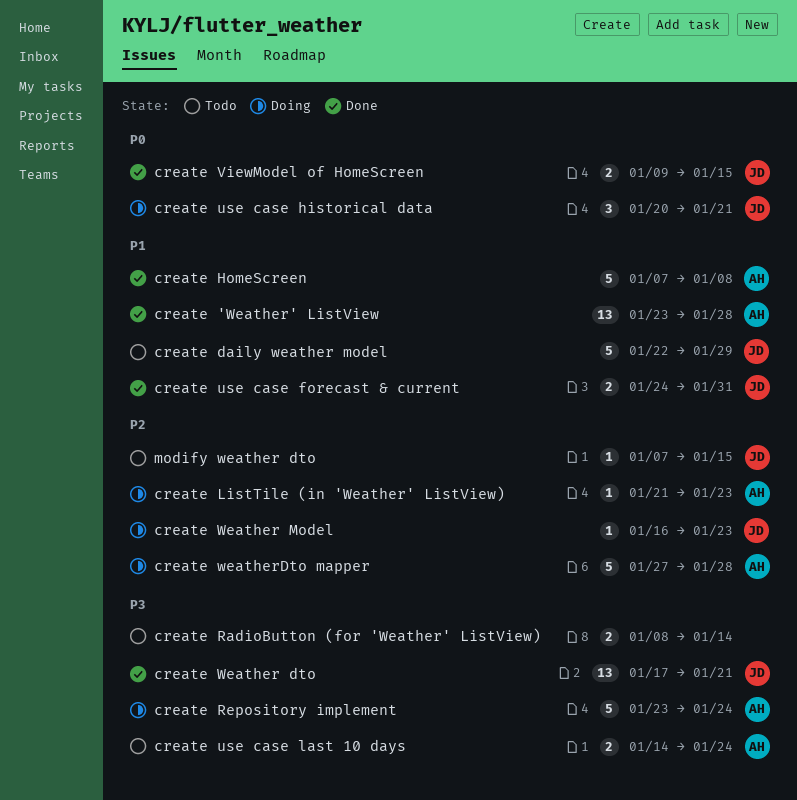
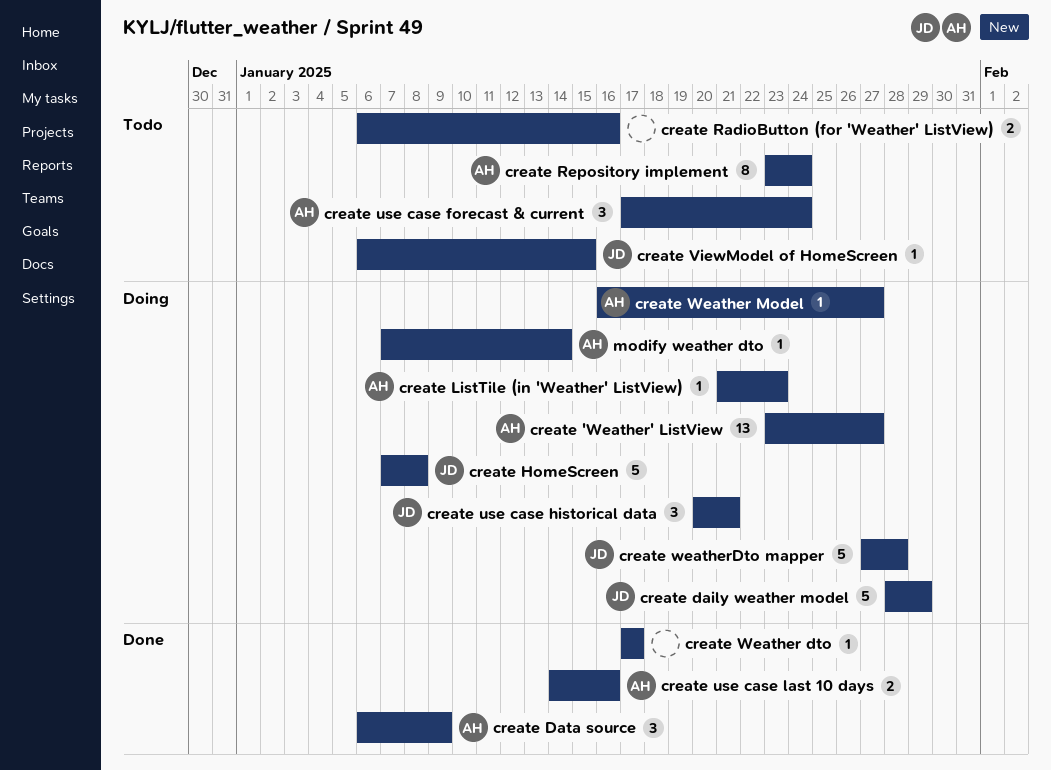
create 'Weather' ListView, status: Done -> Doing
create 'Weather' ListView, due: Jan 28 -> Jan 27
create daily weather model, status: Todo -> Doing
create daily weather model, start: Jan 22 -> Jan 28
create Data source: none -> present
create HomeScreen, status: Done -> Doing
create HomeScreen, owner: AH -> JD
create RadioButton (for 'Weather' ListView), start: Jan 8 -> Jan 6
create RadioButton (for 'Weather' ListView), due: Jan 14 -> Jan 16
create Repository implement, status: Doing -> Todo
create Repository implement, estimate: 5 -> 8
create use case forecast & current, status: Done -> Todo
create use case forecast & current, owner: JD -> AH
create use case forecast & current, estimate: 2 -> 3
create use case forecast & current, start: Jan 24 -> Jan 17
create use case forecast & current, due: Jan 31 -> Jan 24
create use case last 10 days, status: Todo -> Done
create use case last 10 days, due: Jan 24 -> Jan 16
create ViewModel of HomeScreen, status: Done -> Todo
create ViewModel of HomeScreen, estimate: 2 -> 1
create ViewModel of HomeScreen, start: Jan 9 -> Jan 6
create Weather dto, owner: JD -> none
create Weather dto, estimate: 13 -> 1
create Weather dto, due: Jan 21 -> Jan 17
create Weather Model, owner: JD -> AH
create Weather Model, due: Jan 23 -> Jan 27
create weatherDto mapper, owner: AH -> JD
modify weather dto, status: Todo -> Doing
modify weather dto, owner: JD -> AH
modify weather dto, due: Jan 15 -> Jan 14

